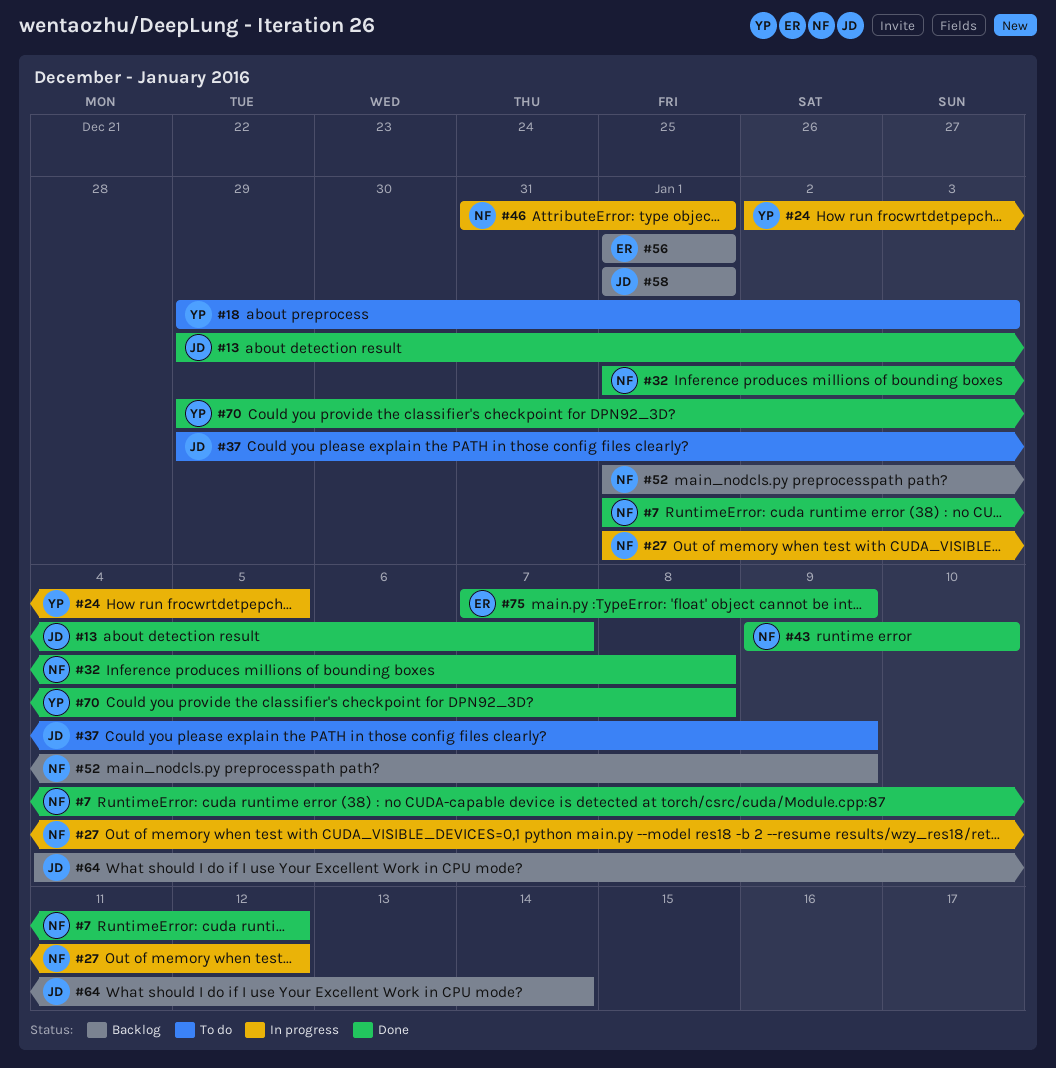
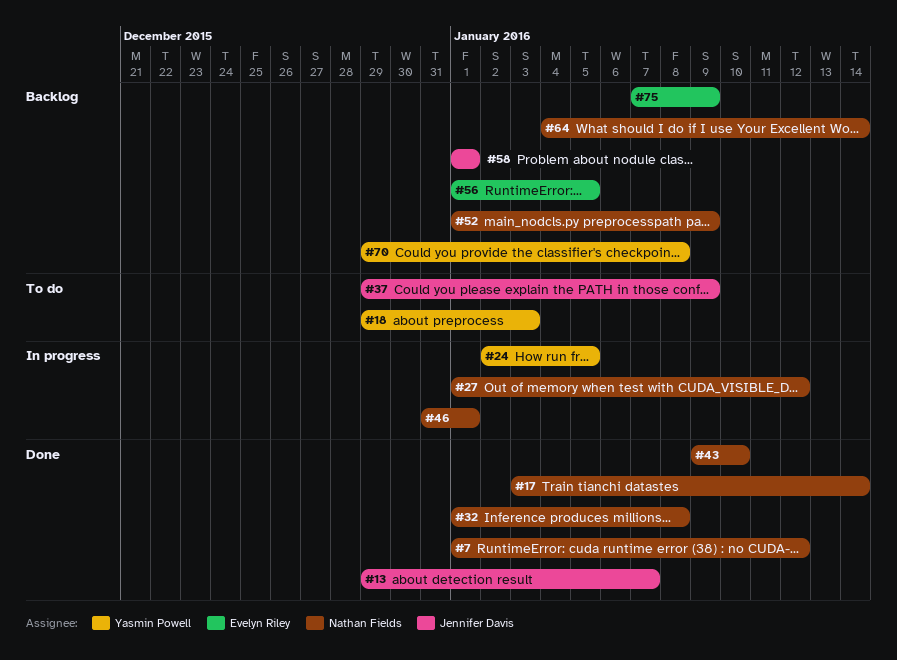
#17: none -> present
#56, due: Jan 1 -> Jan 5
#64, owner: Jennifer Davis -> Nathan Fields
#70, status: Done -> Backlog
#75, status: Done -> Backlog

